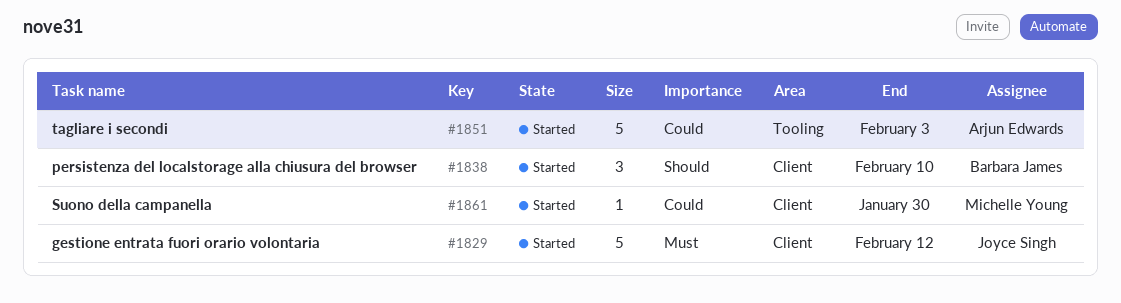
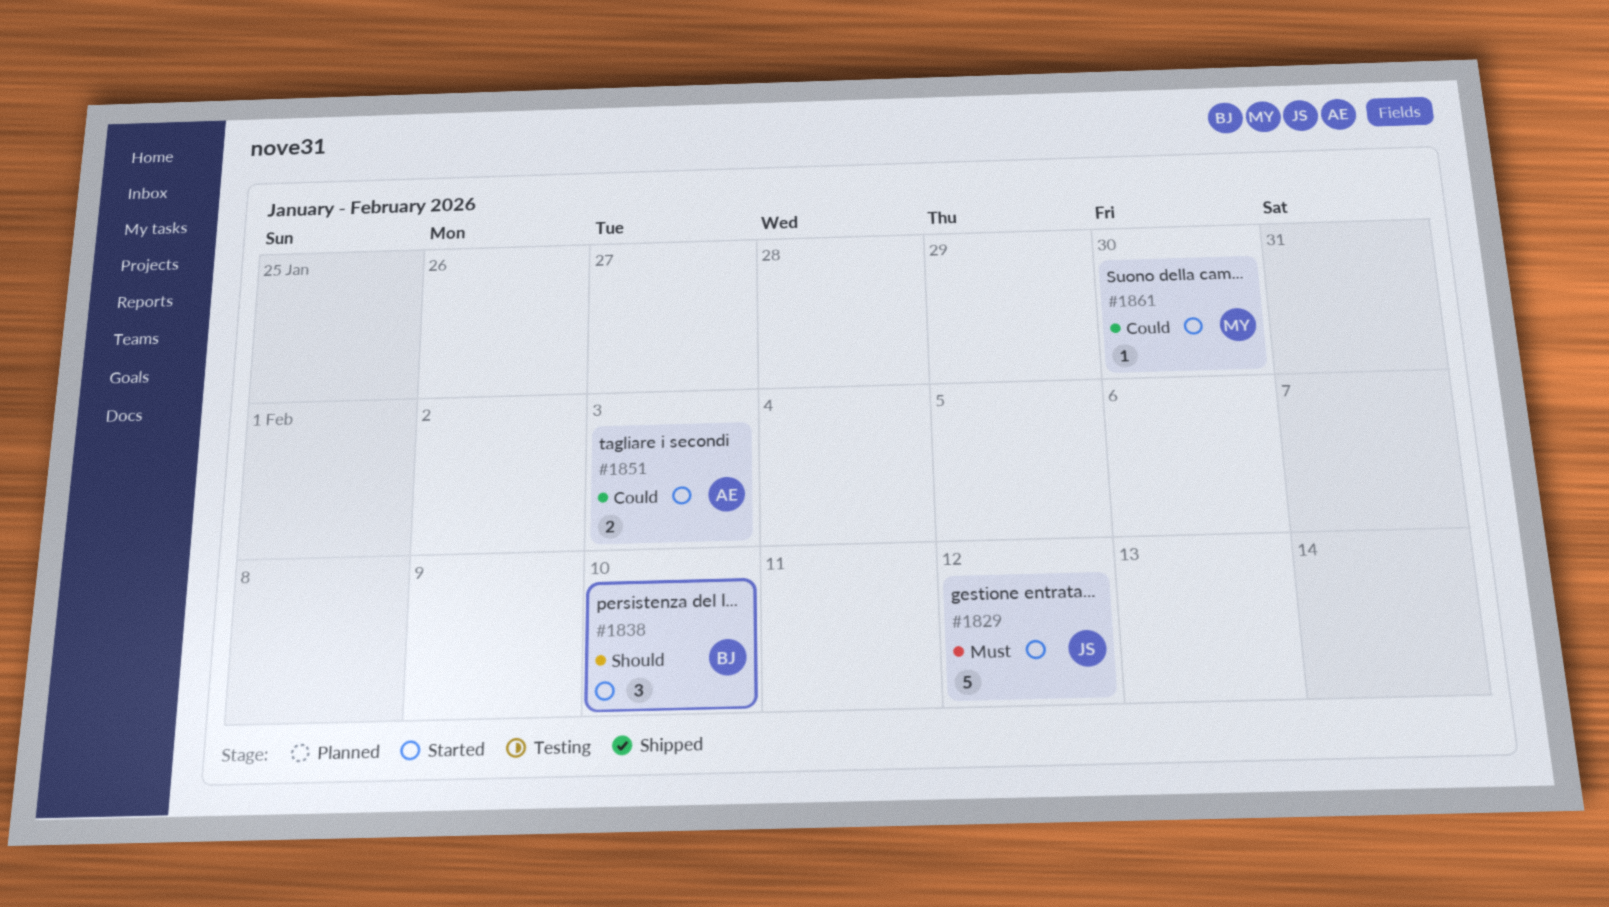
#1851, estimate: 5 -> 2

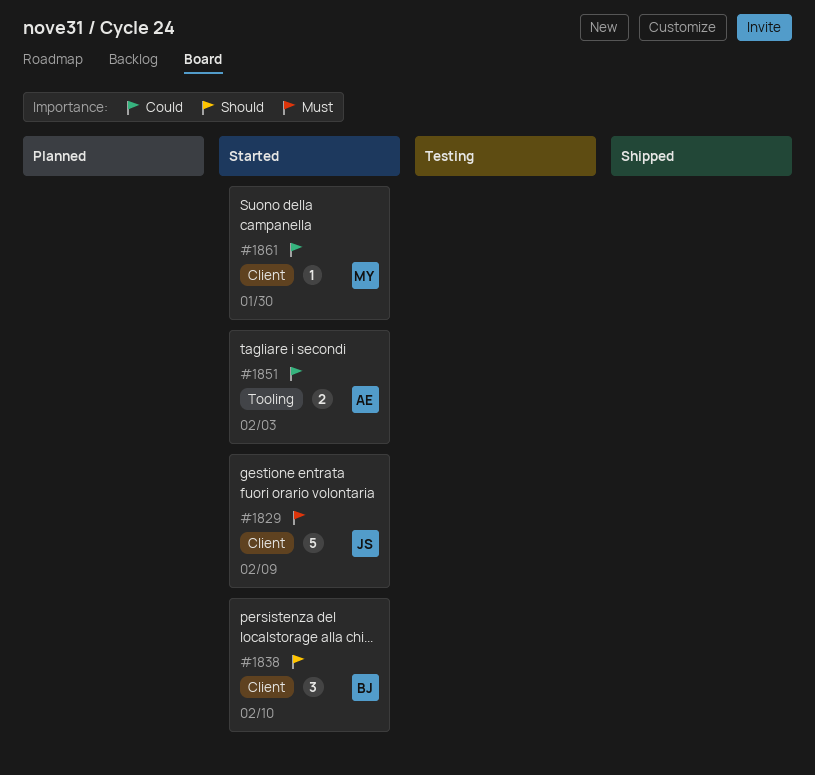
#1829, due: Feb 12 -> Feb 9

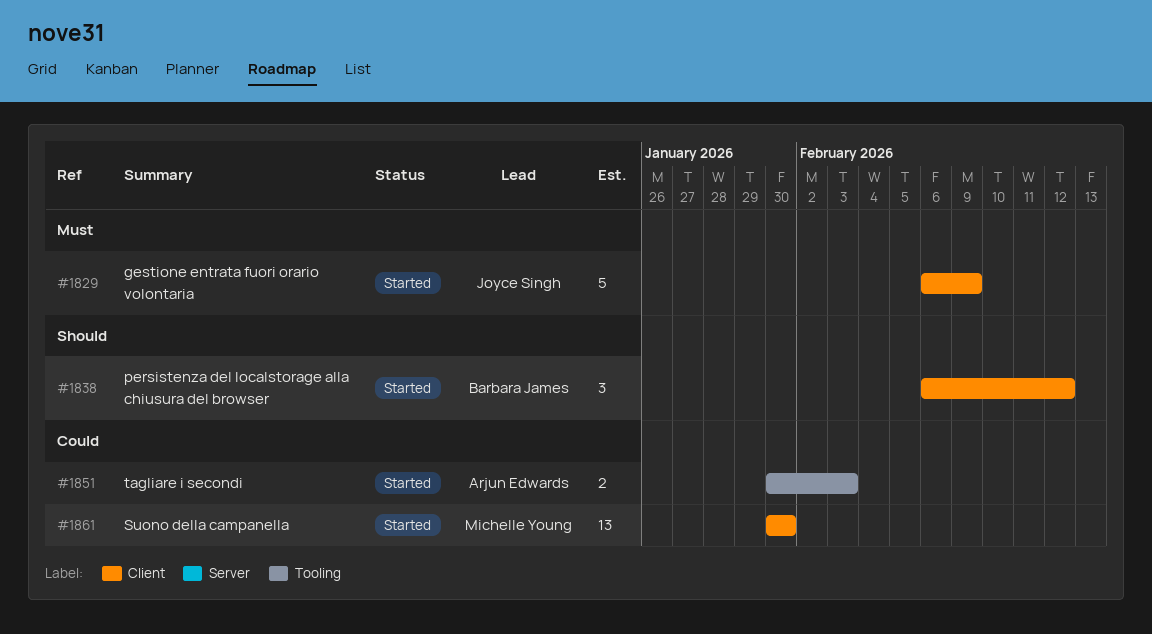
#1838, due: Feb 10 -> Feb 12
#1861, estimate: 1 -> 13

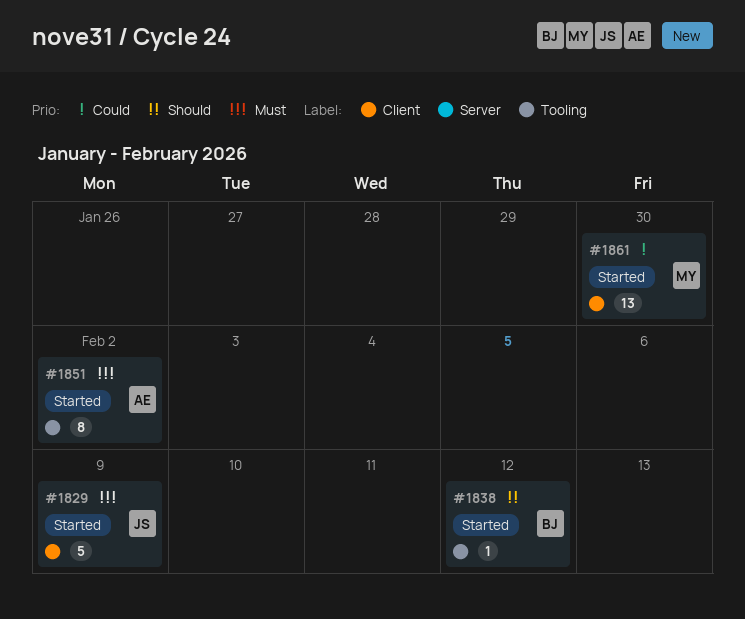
#1838, label: Client -> Tooling
#1838, estimate: 3 -> 1
#1851, priority: Could -> Must
#1851, estimate: 2 -> 8
#1851, due: Feb 3 -> Feb 2

